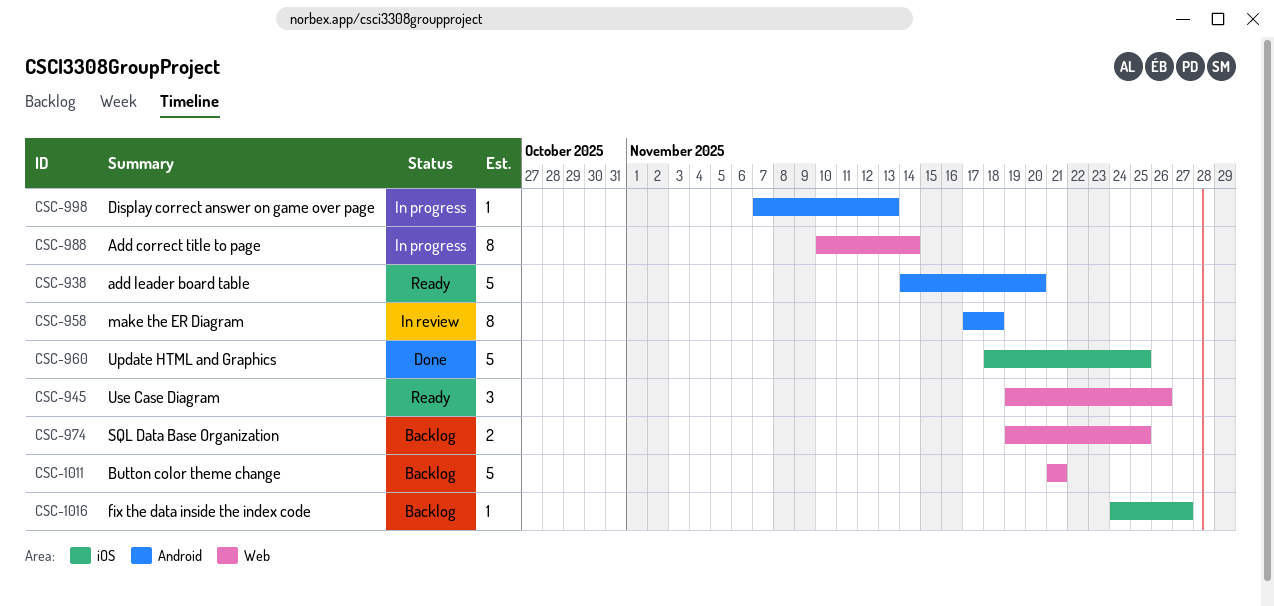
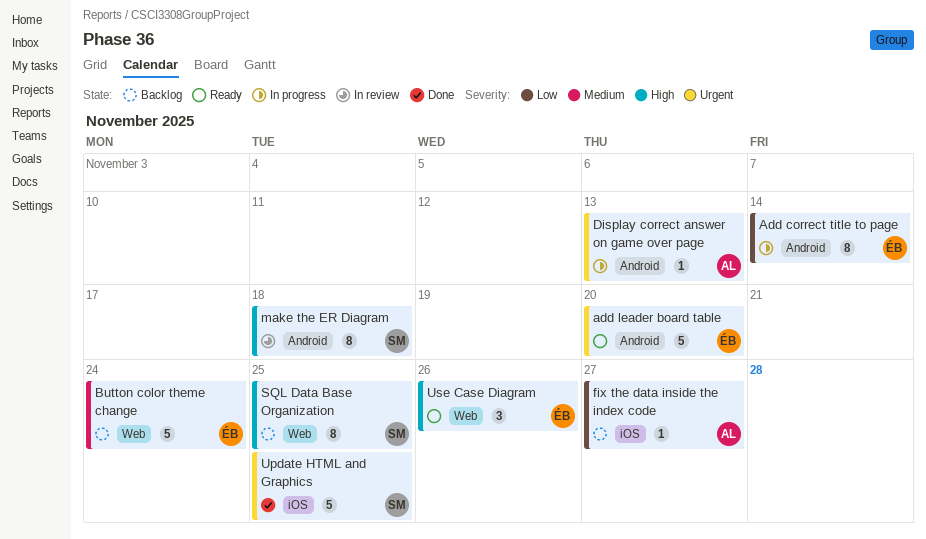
Add correct title to page, label: Web -> Android
Button color theme change, due: Nov 21 -> Nov 24
SQL Data Base Organization, estimate: 2 -> 8

